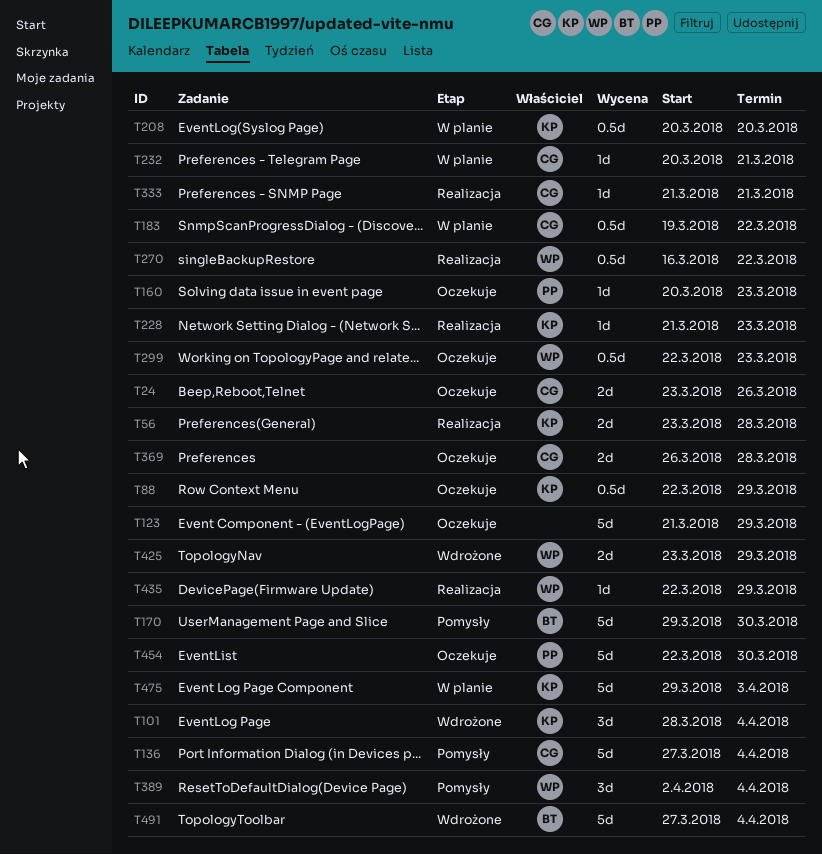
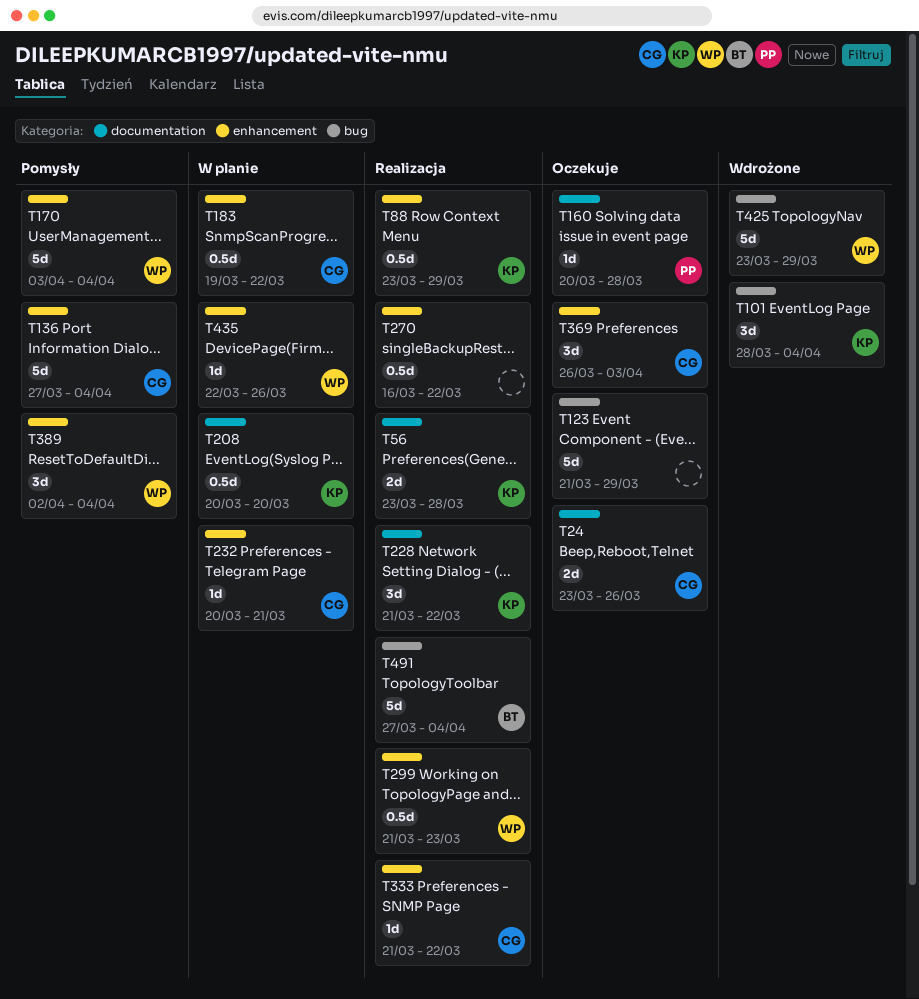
T88, status: Oczekuje -> Realizacja
T88, start: Mar 22 -> Mar 23
T160, due: Mar 23 -> Mar 28
T170, owner: BT -> WP
T170, start: Mar 29 -> Apr 3
T170, due: Mar 30 -> Apr 4
T228, estimate: 1d -> 3d
T228, due: Mar 23 -> Mar 22
T270, owner: WP -> none
T299, status: Oczekuje -> Realizacja
T299, start: Mar 22 -> Mar 21
T333, due: Mar 21 -> Mar 22
T369, estimate: 2d -> 3d
T369, due: Mar 28 -> Apr 3
T425, estimate: 2d -> 5d
T435, status: Realizacja -> W planie
T435, due: Mar 29 -> Mar 26
T454: present -> none
T475: present -> none
T491, status: Wdrożone -> Realizacja

